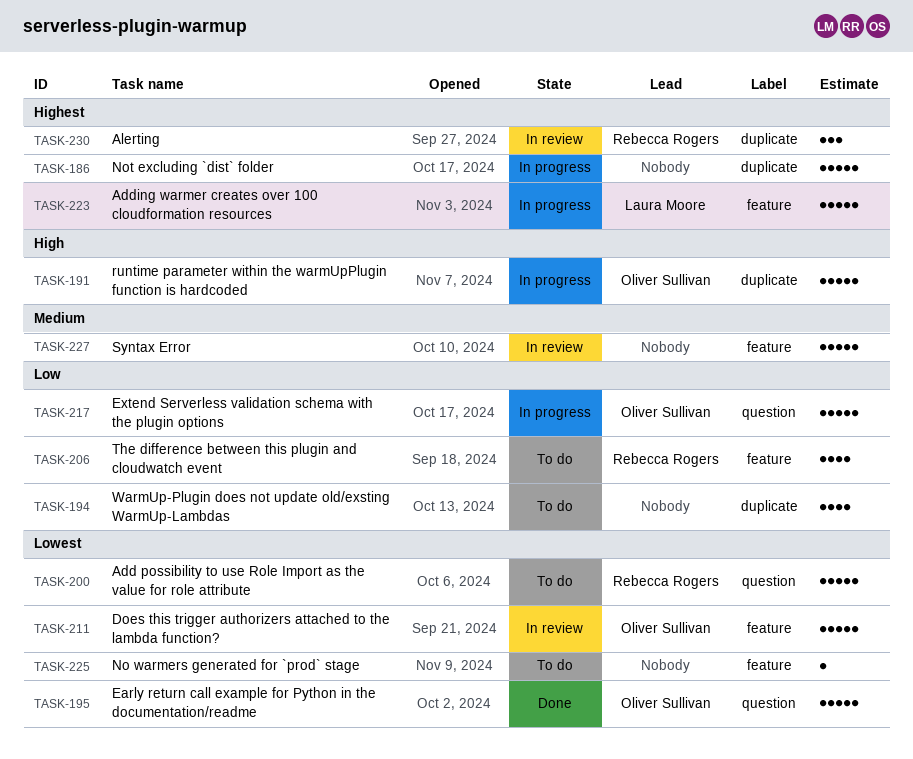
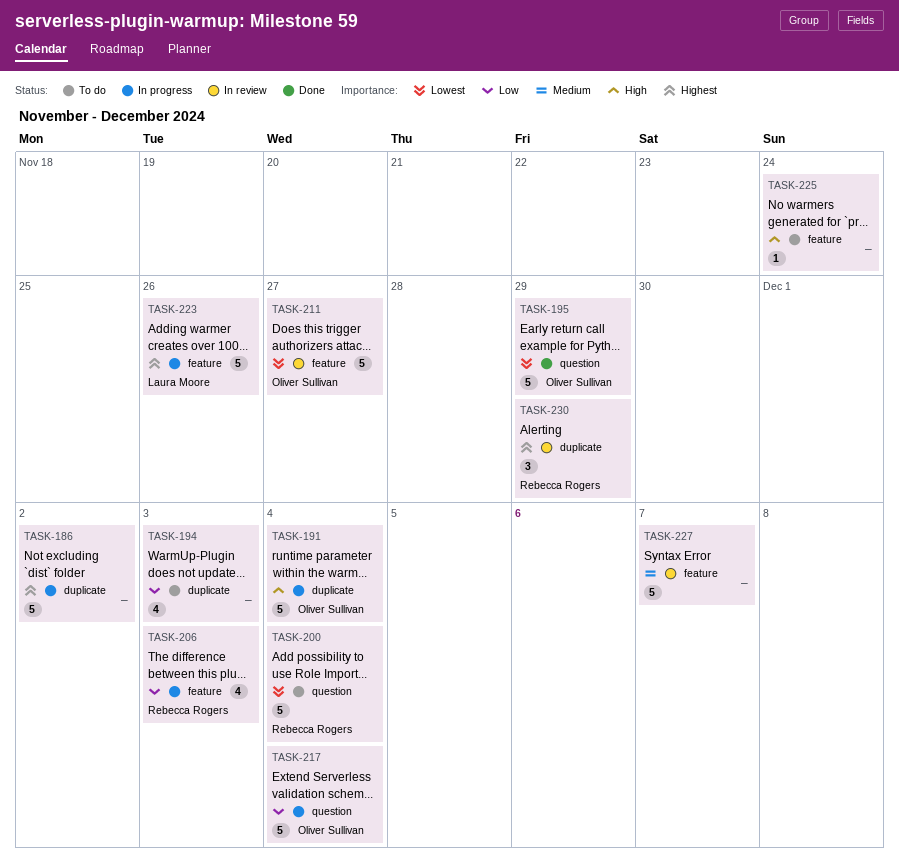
TASK-206, status: To do -> In progress
TASK-225, priority: Lowest -> High

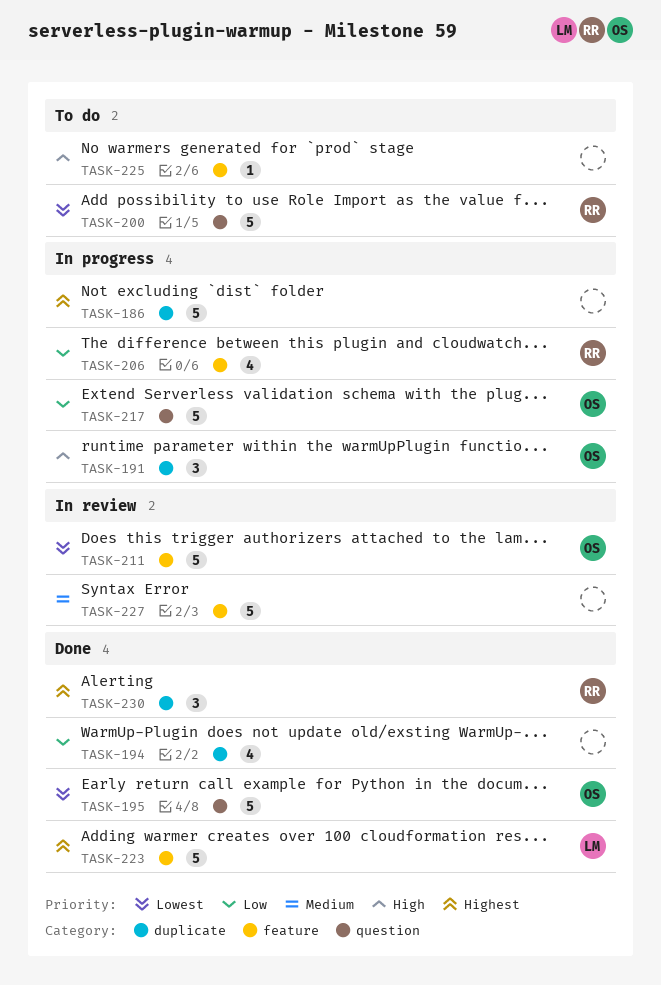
TASK-191, estimate: 5 -> 3
TASK-194, status: To do -> Done
TASK-223, status: In progress -> Done
TASK-230, status: In review -> Done

